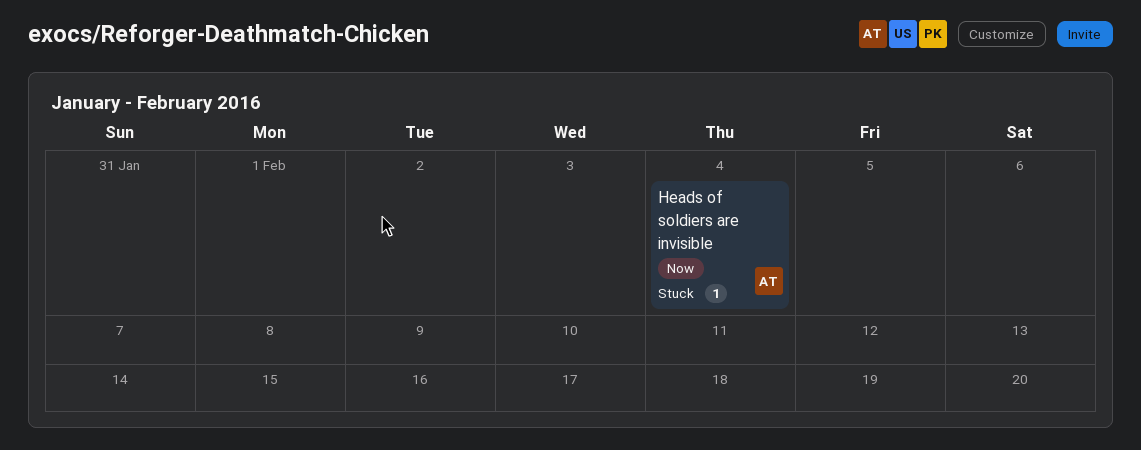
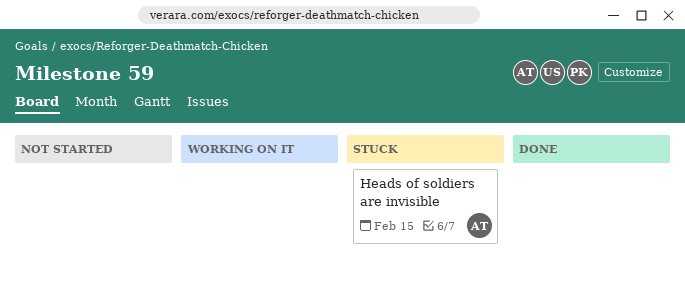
Heads of soldiers are invisible, due: Feb 4 -> Feb 15

